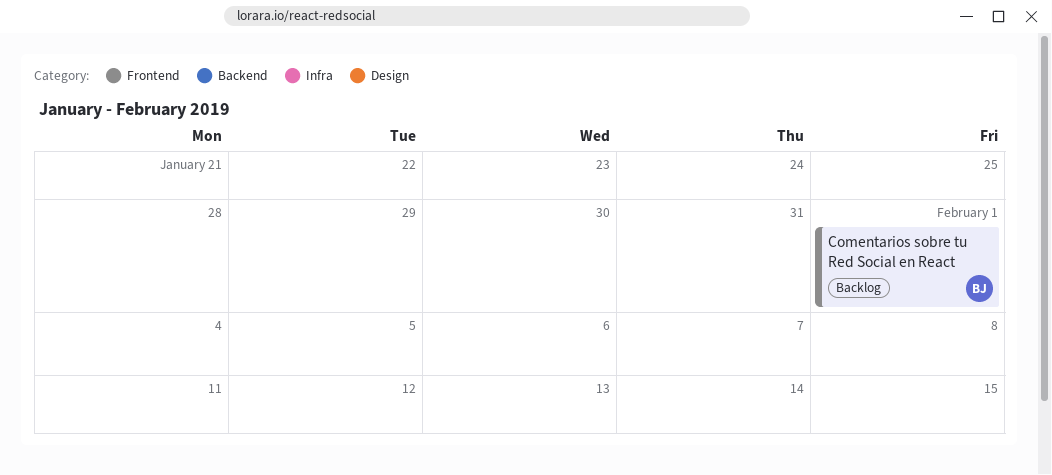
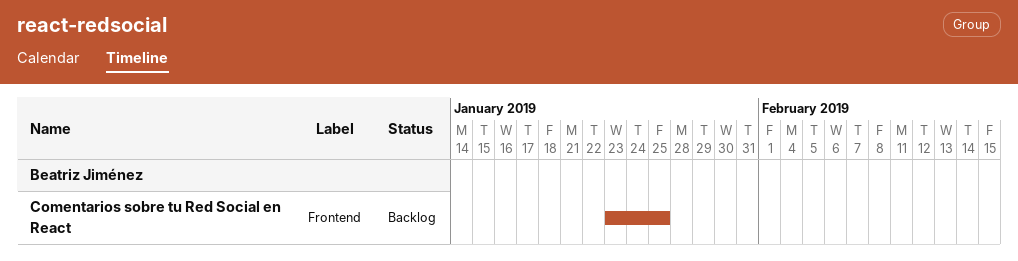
Comentarios sobre tu Red Social en React, due: Feb 1 -> Jan 25

